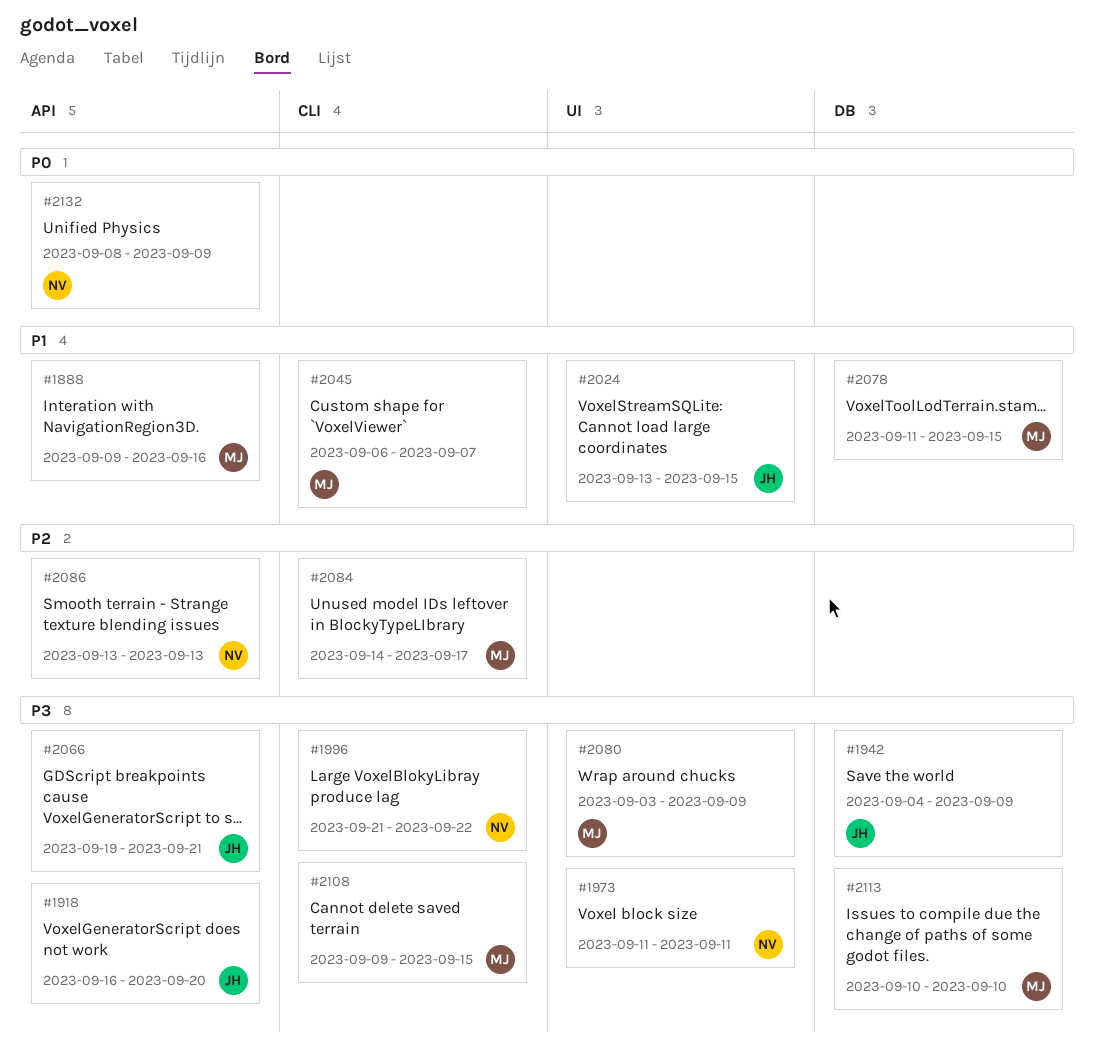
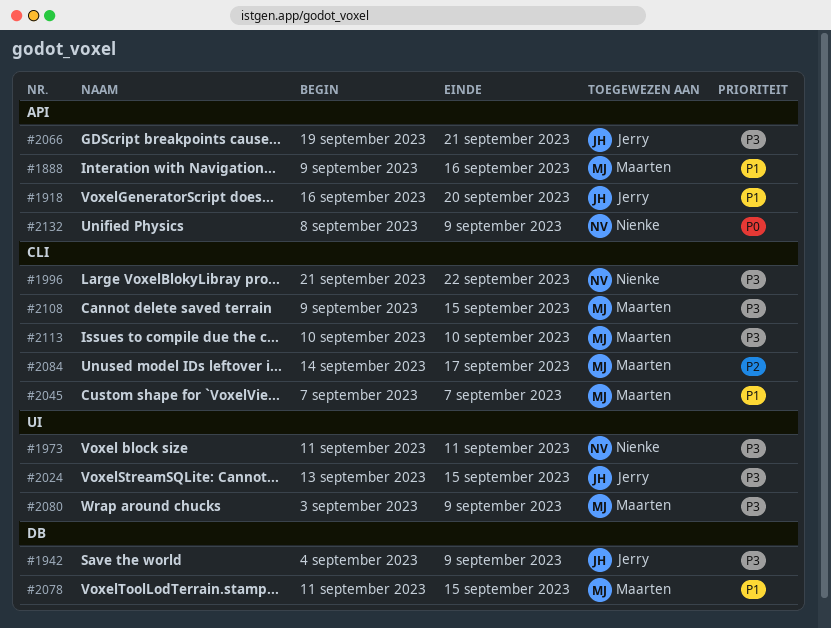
#1918, priority: P3 -> P1
#2024, priority: P1 -> P3
#2045, start: Sep 6 -> Sep 7
#2086: present -> none
#2113, label: DB -> CLI

